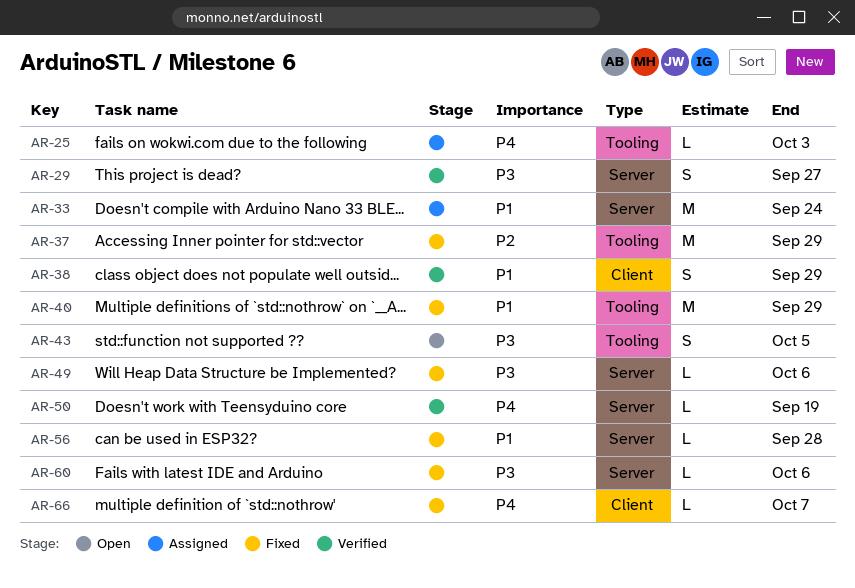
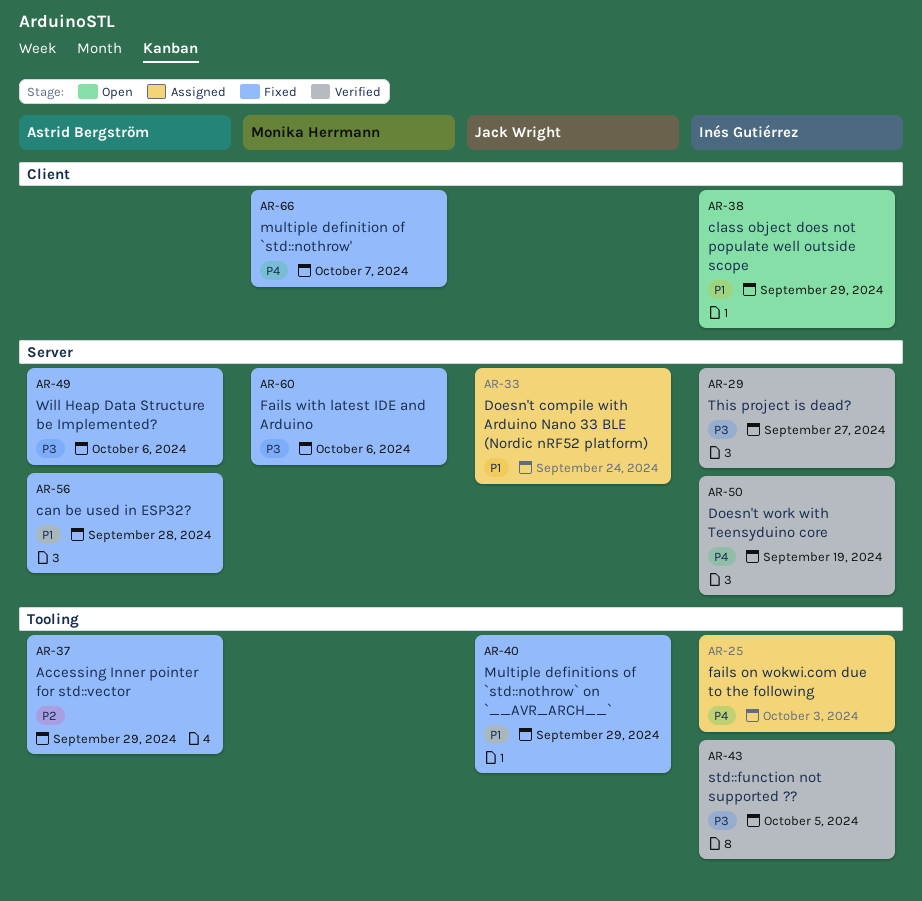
AR-38, status: Verified -> Open
AR-43, status: Open -> Verified

